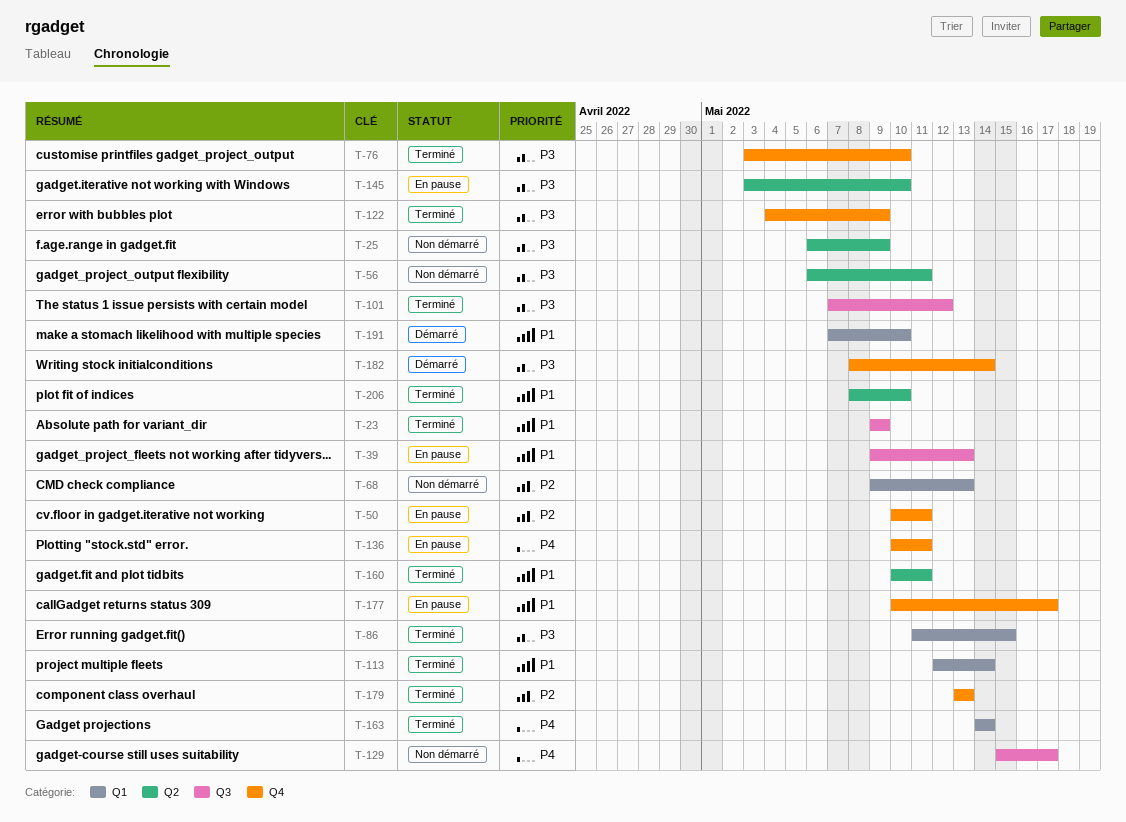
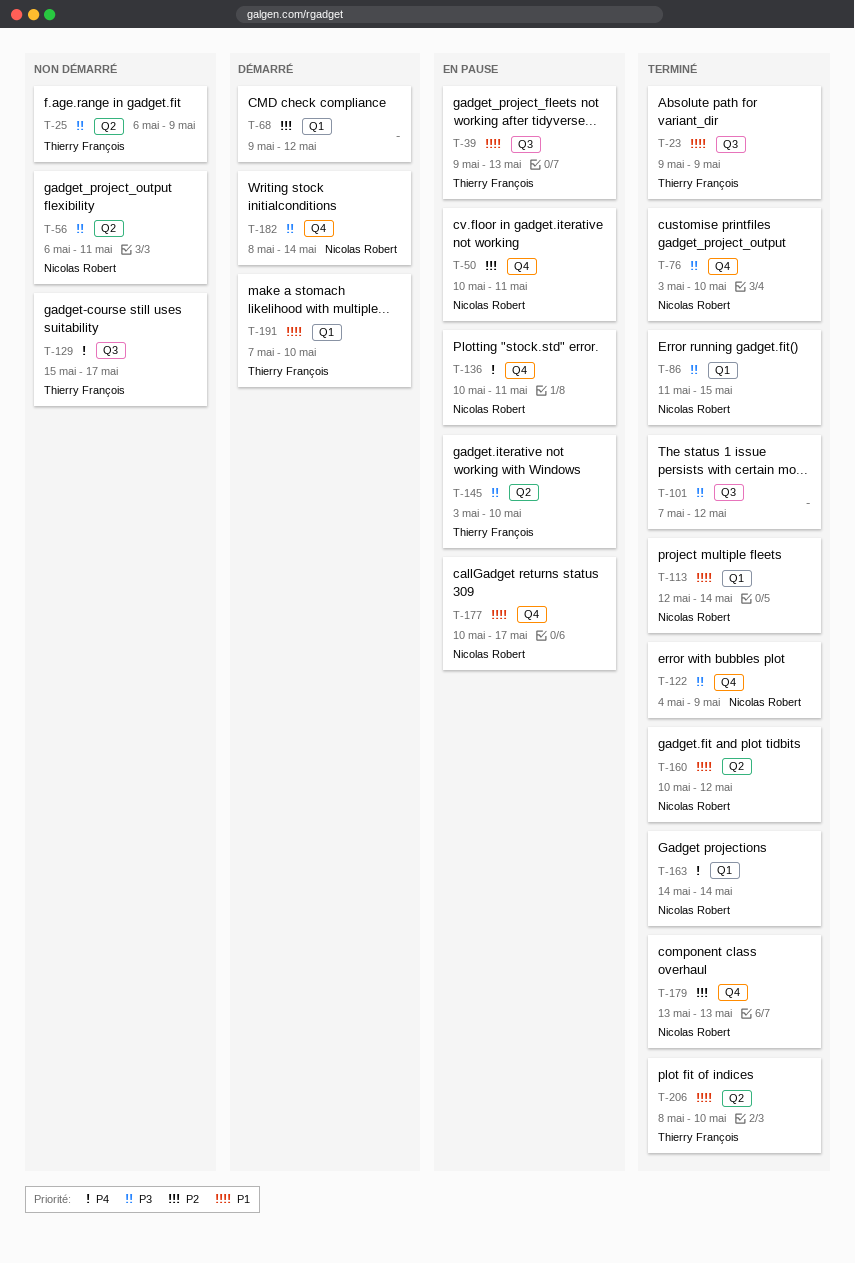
T-68, status: Non démarré -> Démarré
T-68, due: May 13 -> May 12
T-160, due: May 11 -> May 12

